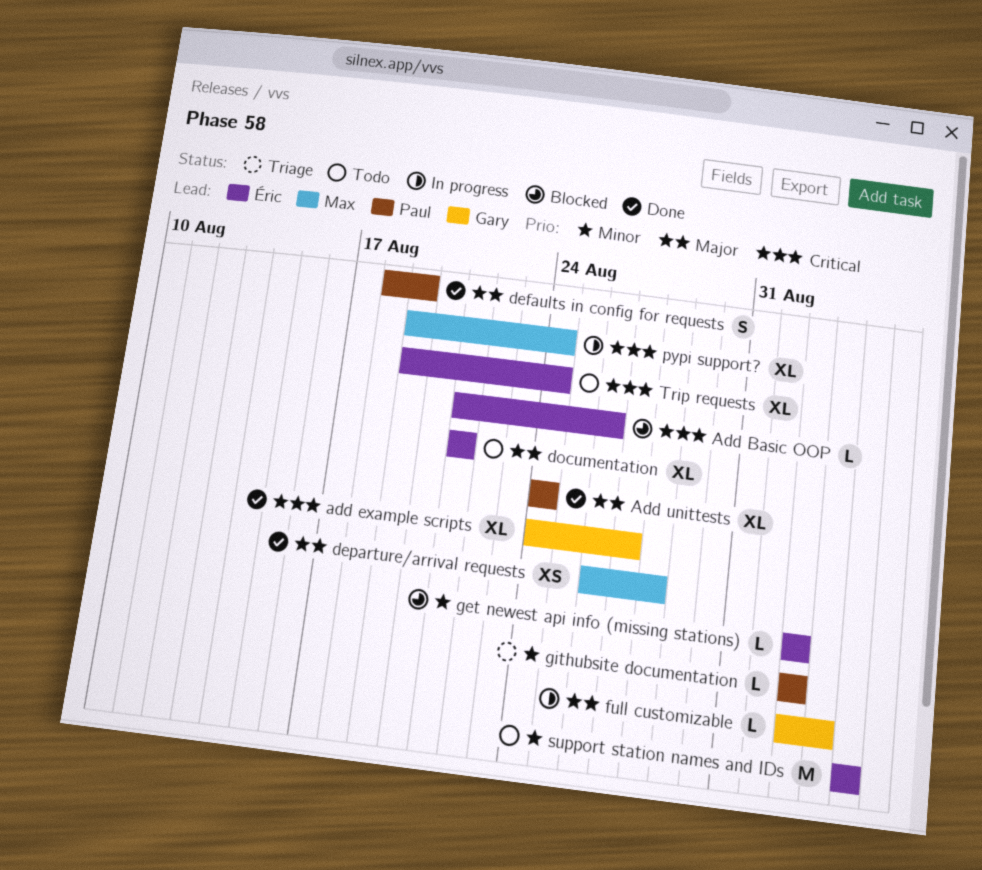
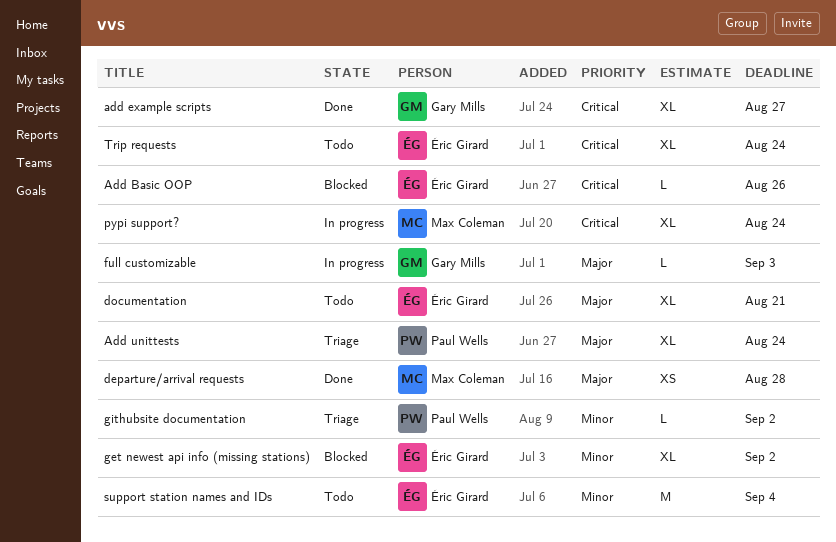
Add unittests, status: Done -> Triage
defaults in config for requests: present -> none
get newest api info (missing stations), estimate: L -> XL

